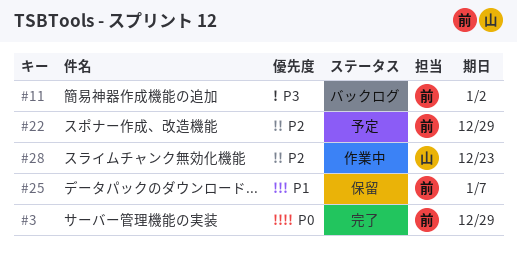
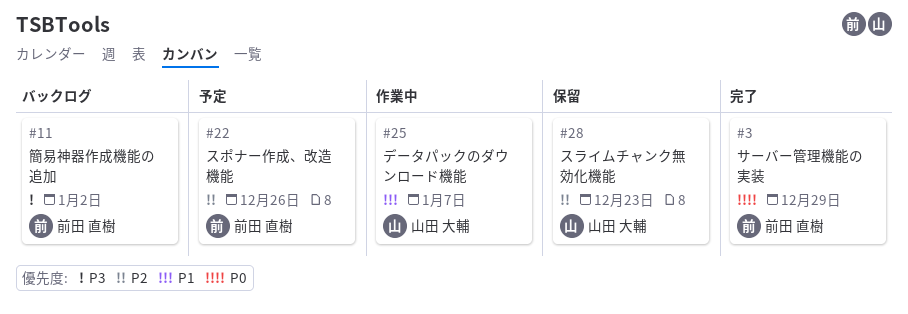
#22, due: Dec 29 -> Dec 26
#25, status: 保留 -> 作業中
#25, owner: 前田 直樹 -> 山田 大輔
#28, status: 作業中 -> 保留

